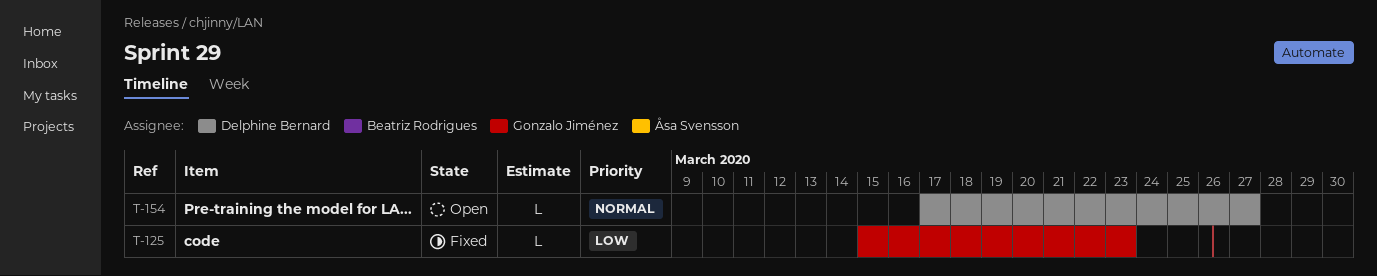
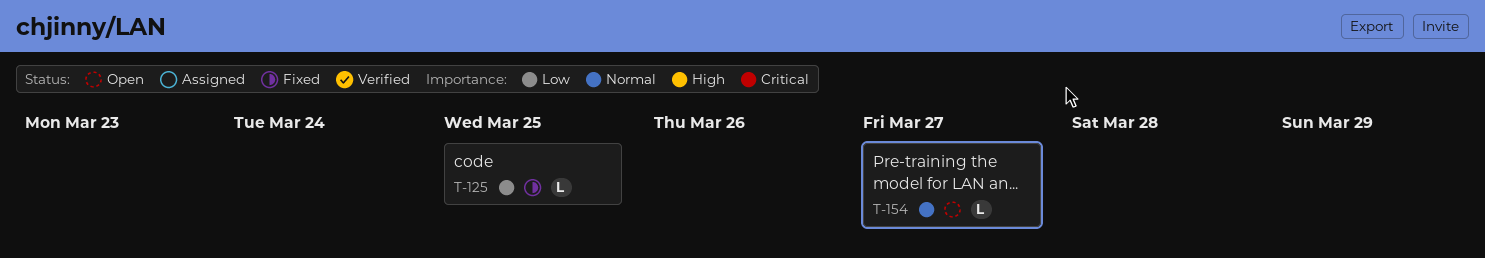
T-125, due: Mar 23 -> Mar 25

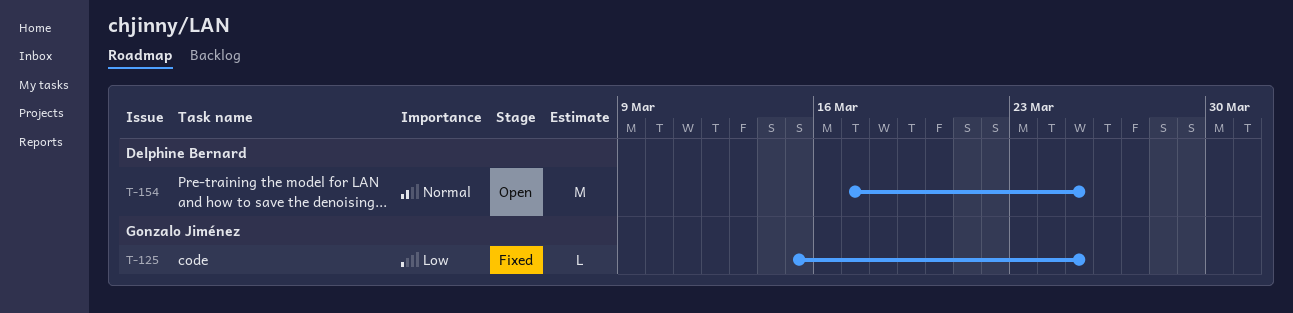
T-154, estimate: L -> M
T-154, due: Mar 27 -> Mar 25

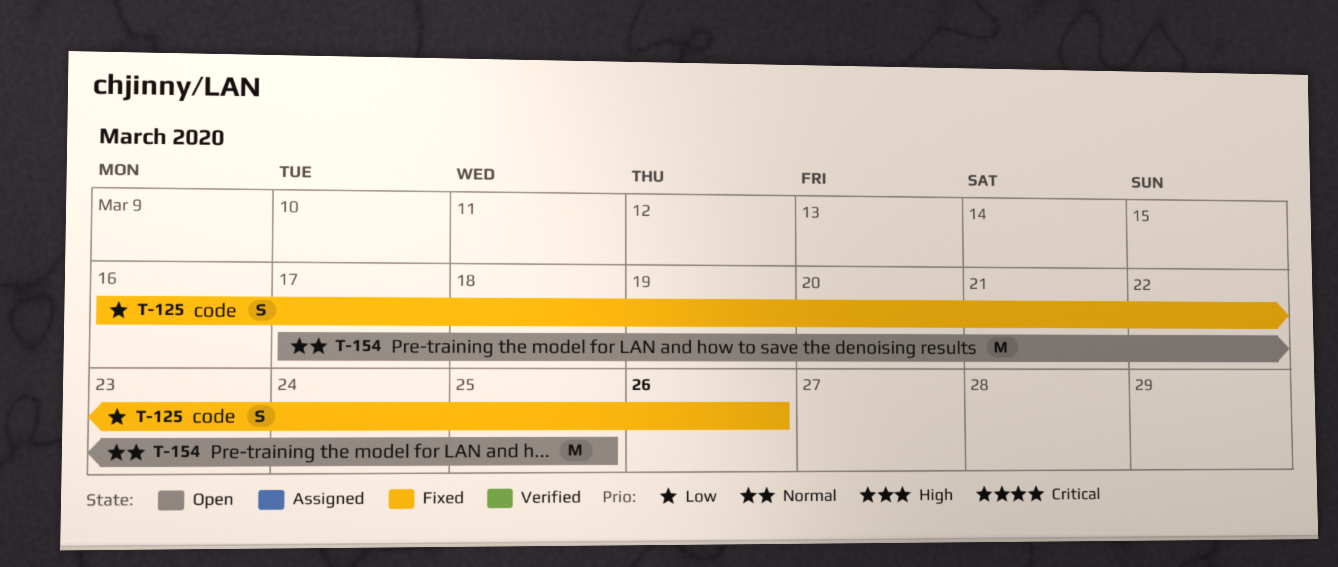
T-125, estimate: L -> S
T-125, start: Mar 15 -> Mar 16
T-125, due: Mar 25 -> Mar 26

